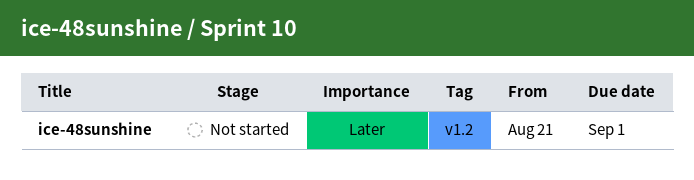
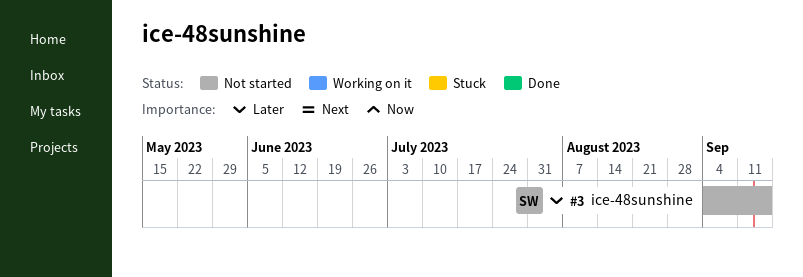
ice-48sunshine, start: Aug 21 -> Sep 4
ice-48sunshine, due: Sep 1 -> Sep 15

